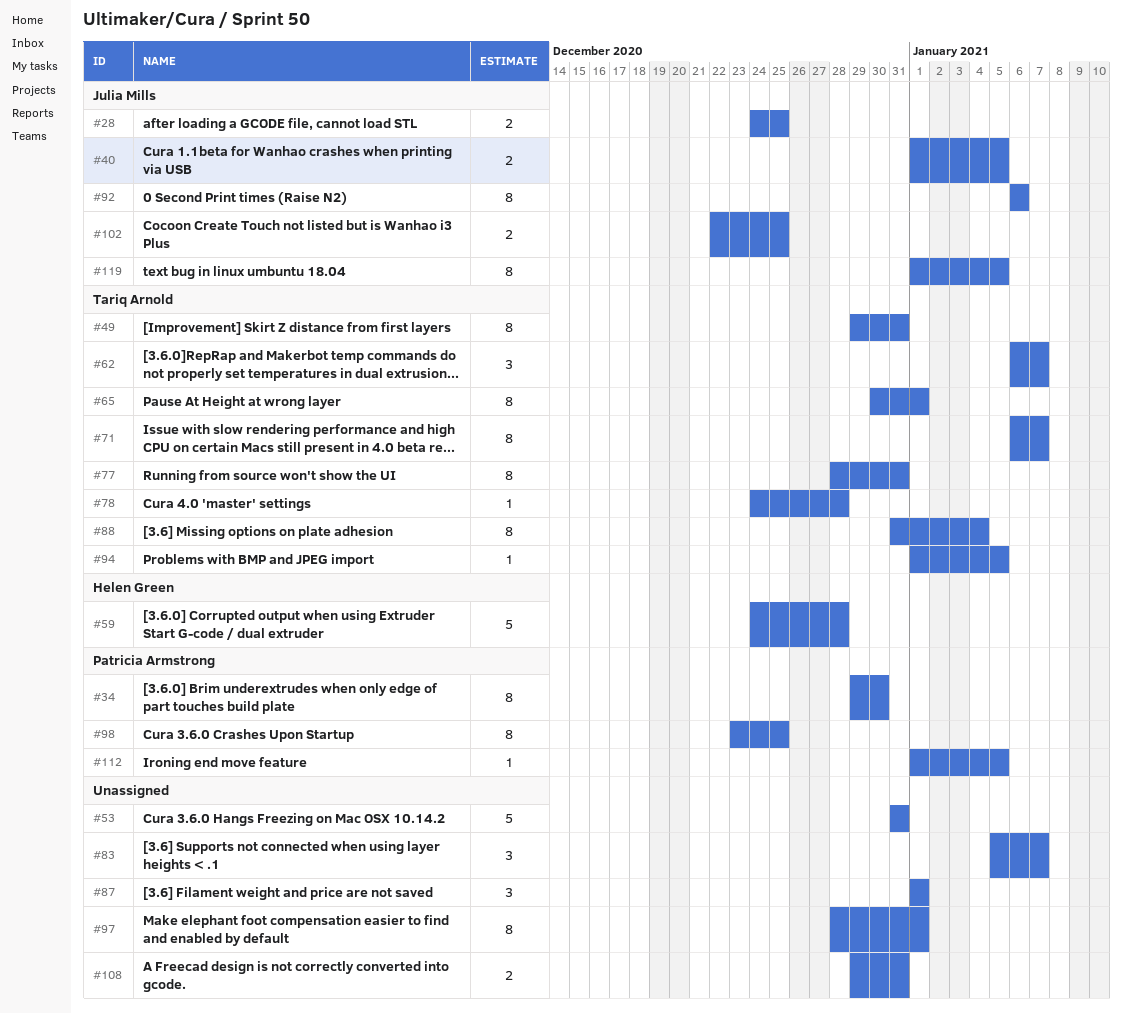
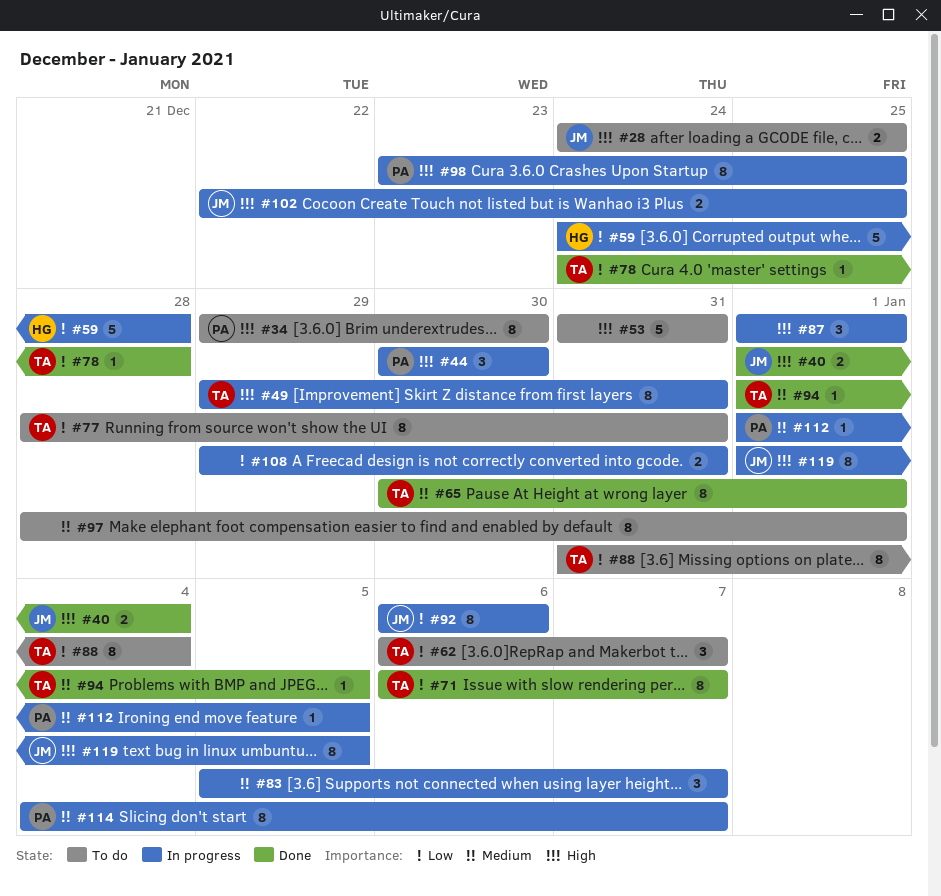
#40, due: Jan 5 -> Jan 4
#44: none -> present
#114: none -> present

